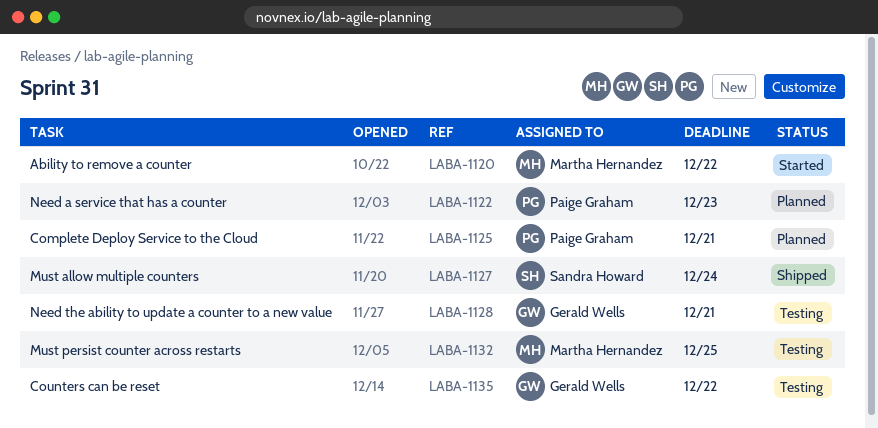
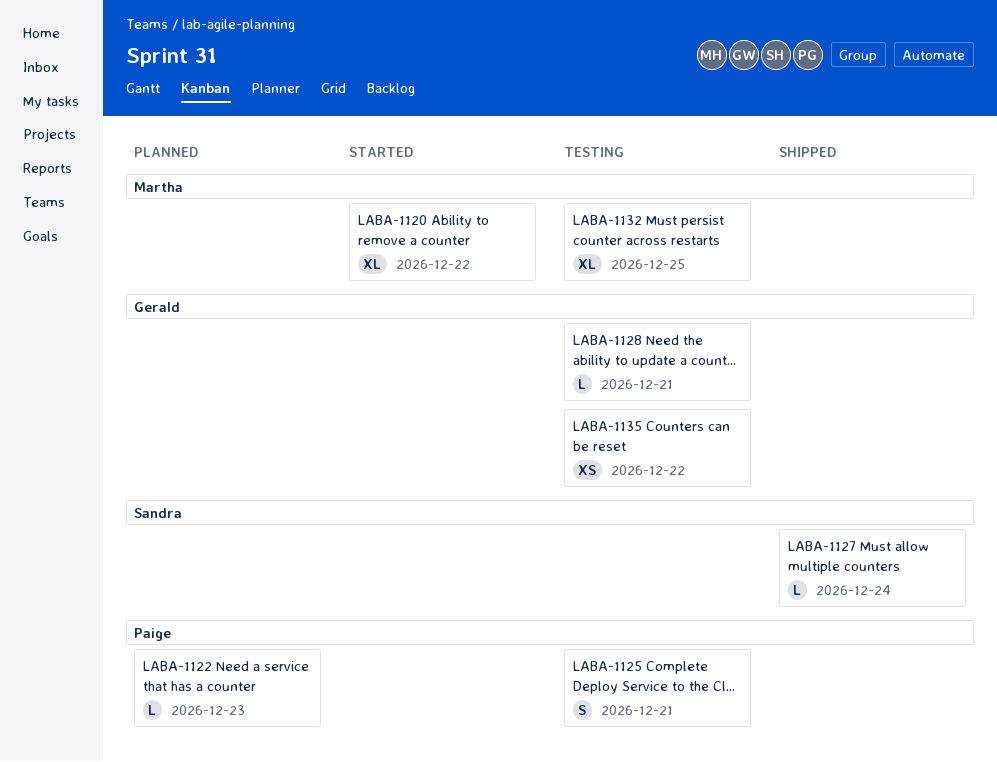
LABA-1125, status: Planned -> Testing

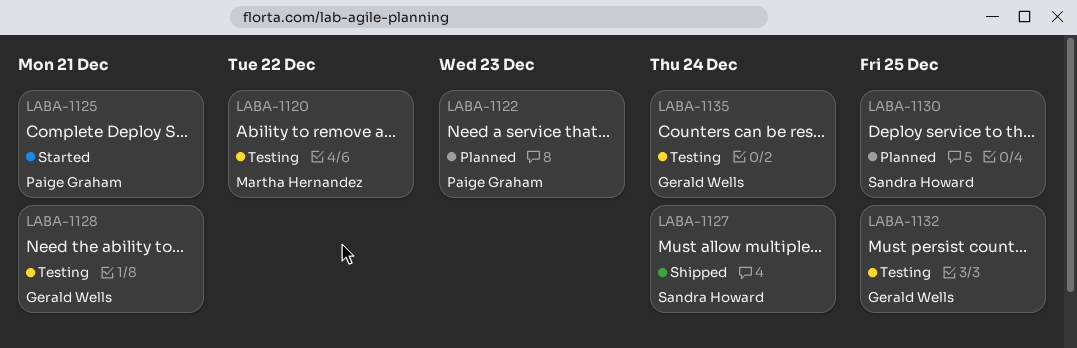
LABA-1120, status: Started -> Testing
LABA-1125, status: Testing -> Started
LABA-1130: none -> present
LABA-1132, owner: Martha Hernandez -> Gerald Wells
LABA-1135, due: Dec 22 -> Dec 24

